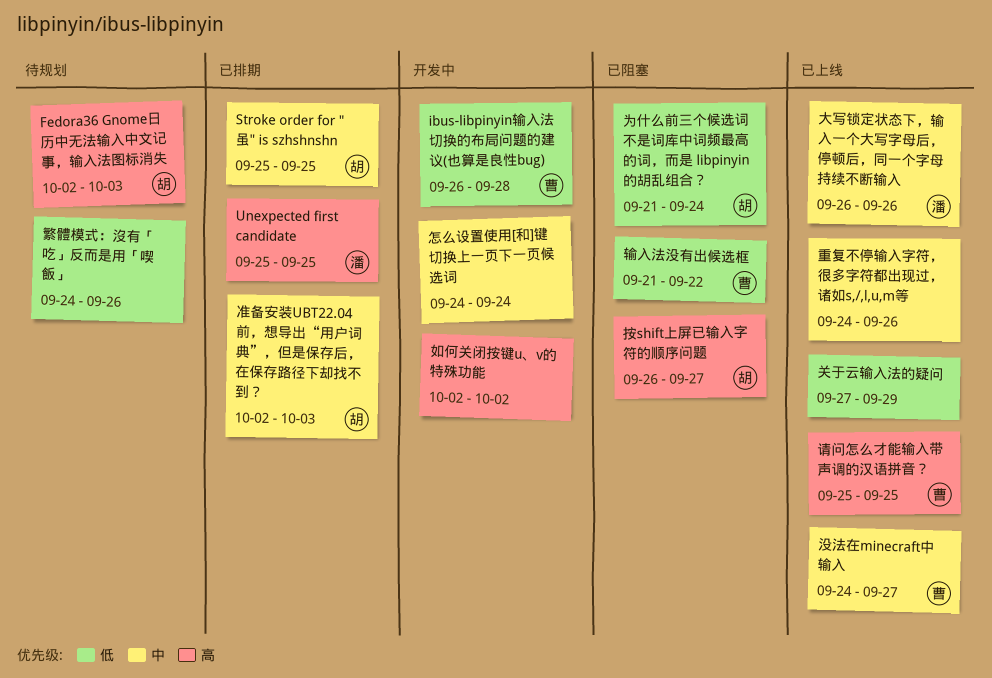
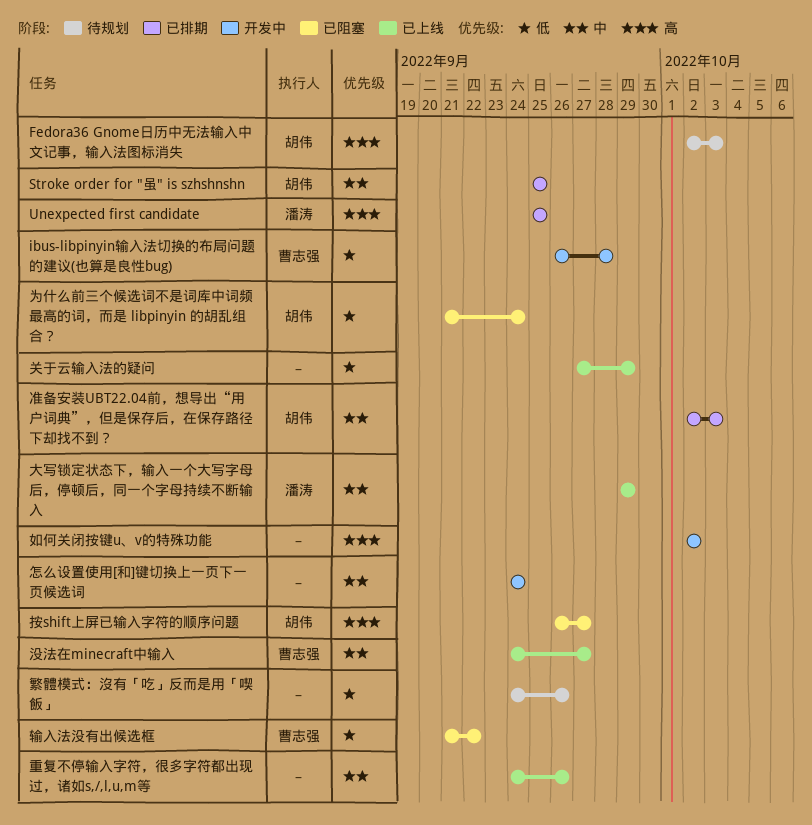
大写锁定状态下，输入一个大写字母后，停顿后，同一个字母持续不断输入, start: Sep 26 -> Sep 29
大写锁定状态下，输入一个大写字母后，停顿后，同一个字母持续不断输入, due: Sep 26 -> Sep 29
请问怎么才能输入带声调的汉语拼音？: present -> none

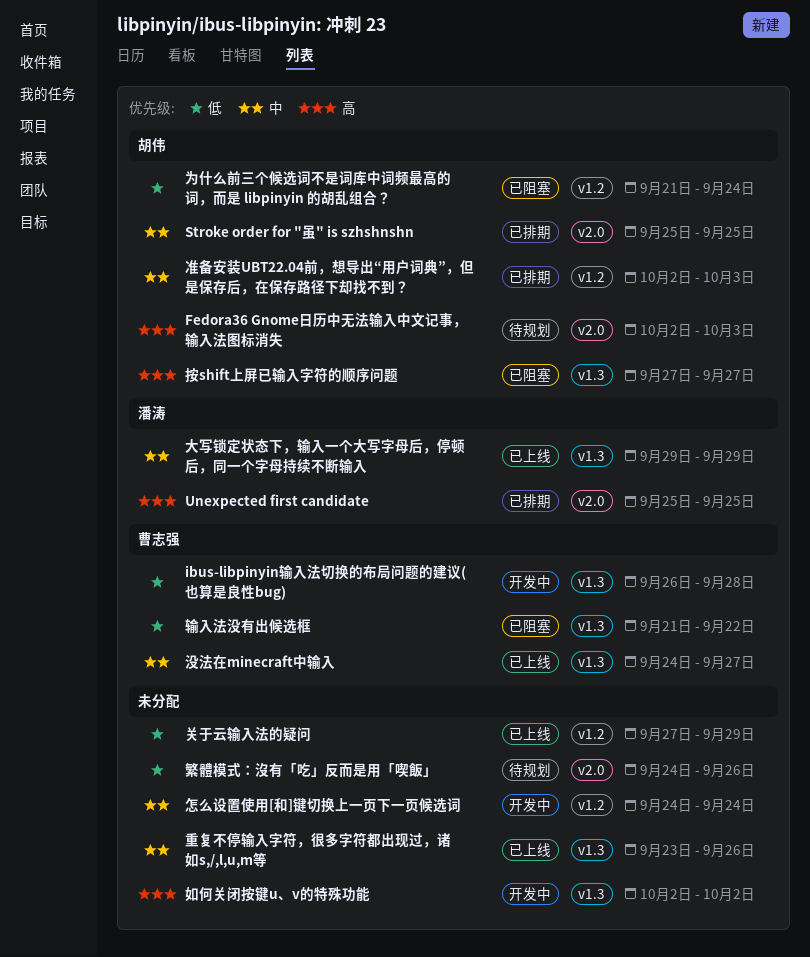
按shift上屏已输入字符的顺序问题, start: Sep 26 -> Sep 27
重复不停输入字符，很多字符都出现过，诸如s,/,l,u,m等, start: Sep 24 -> Sep 23

